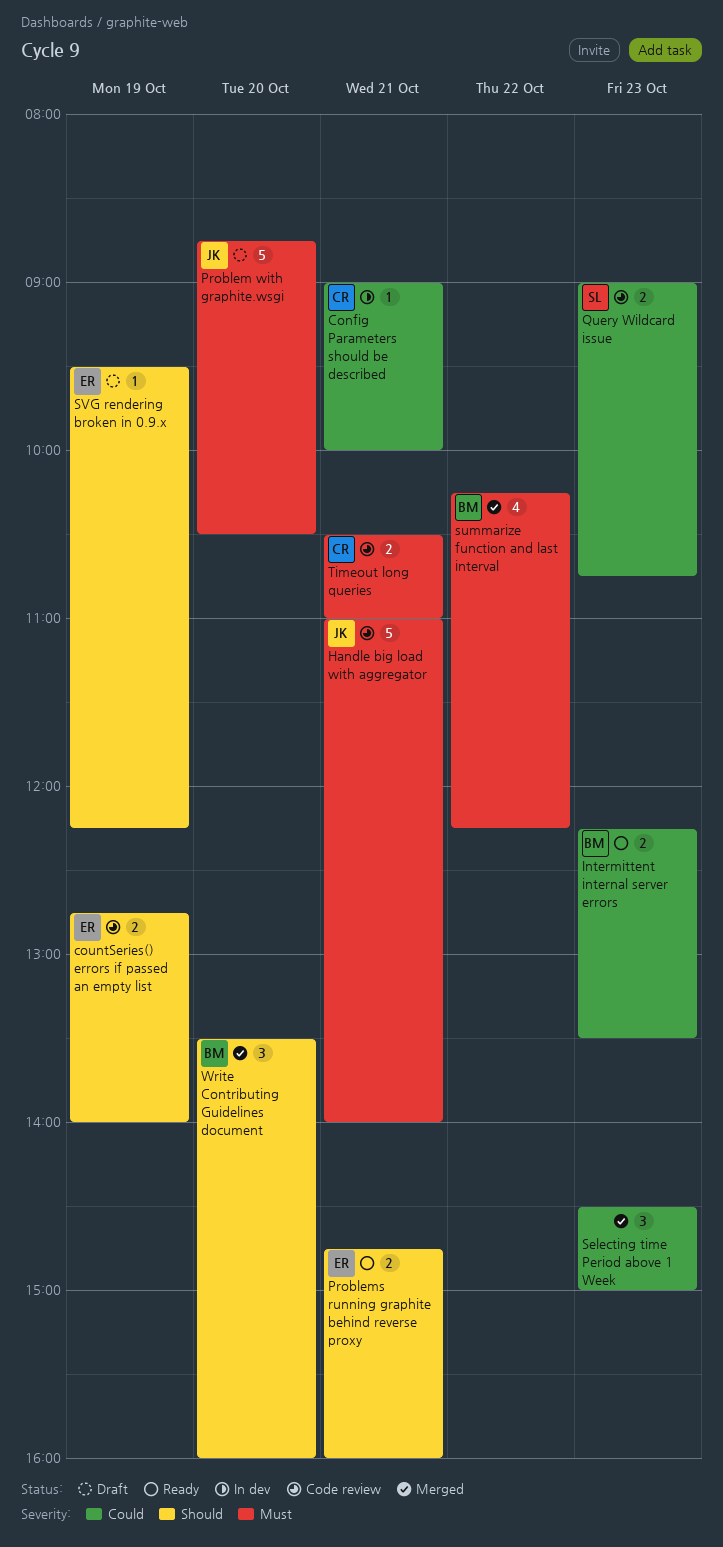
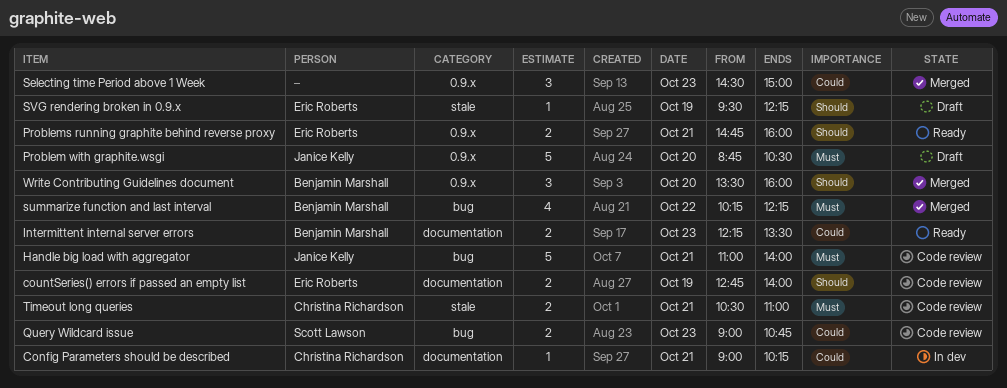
Config Parameters should be described, ends: 10:00 -> 10:15

